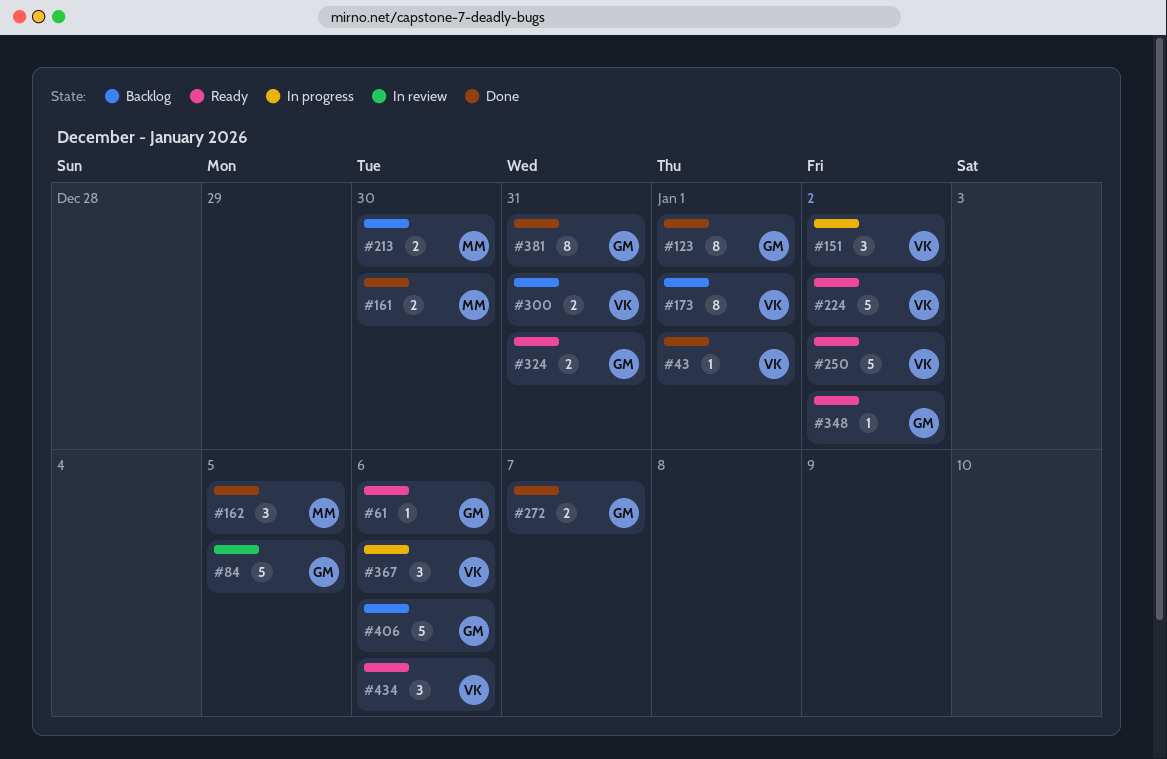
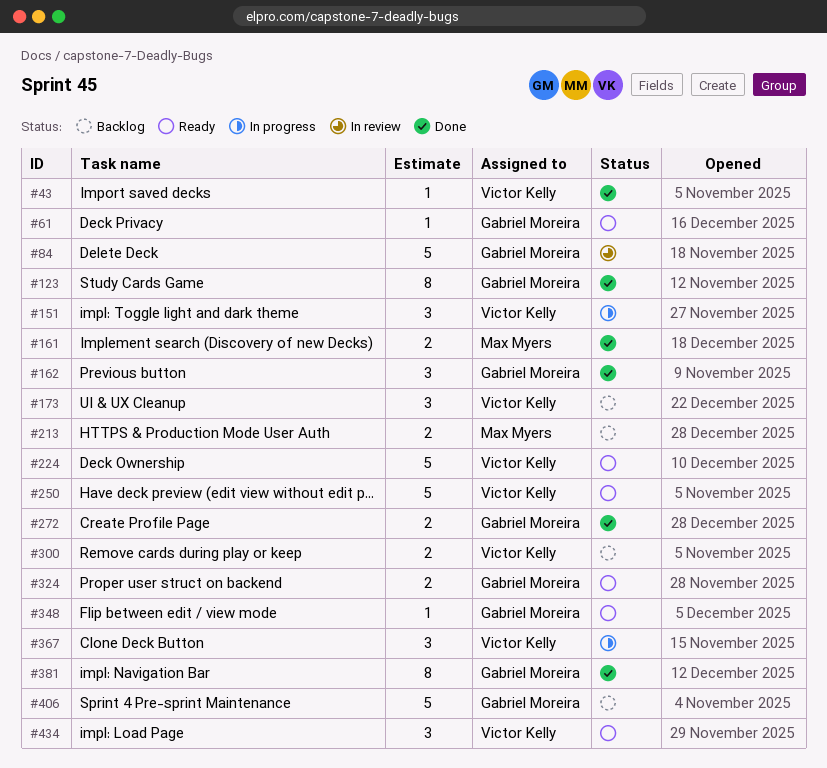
#162, owner: Max Myers -> Gabriel Moreira
#173, estimate: 8 -> 3

